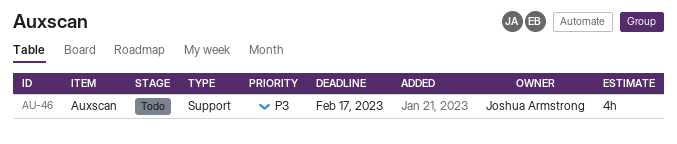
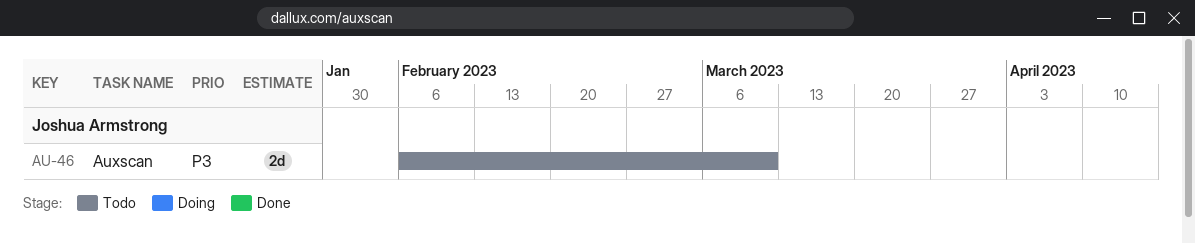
AU-46, estimate: 4h -> 2d
AU-46, due: Feb 17 -> Mar 10

